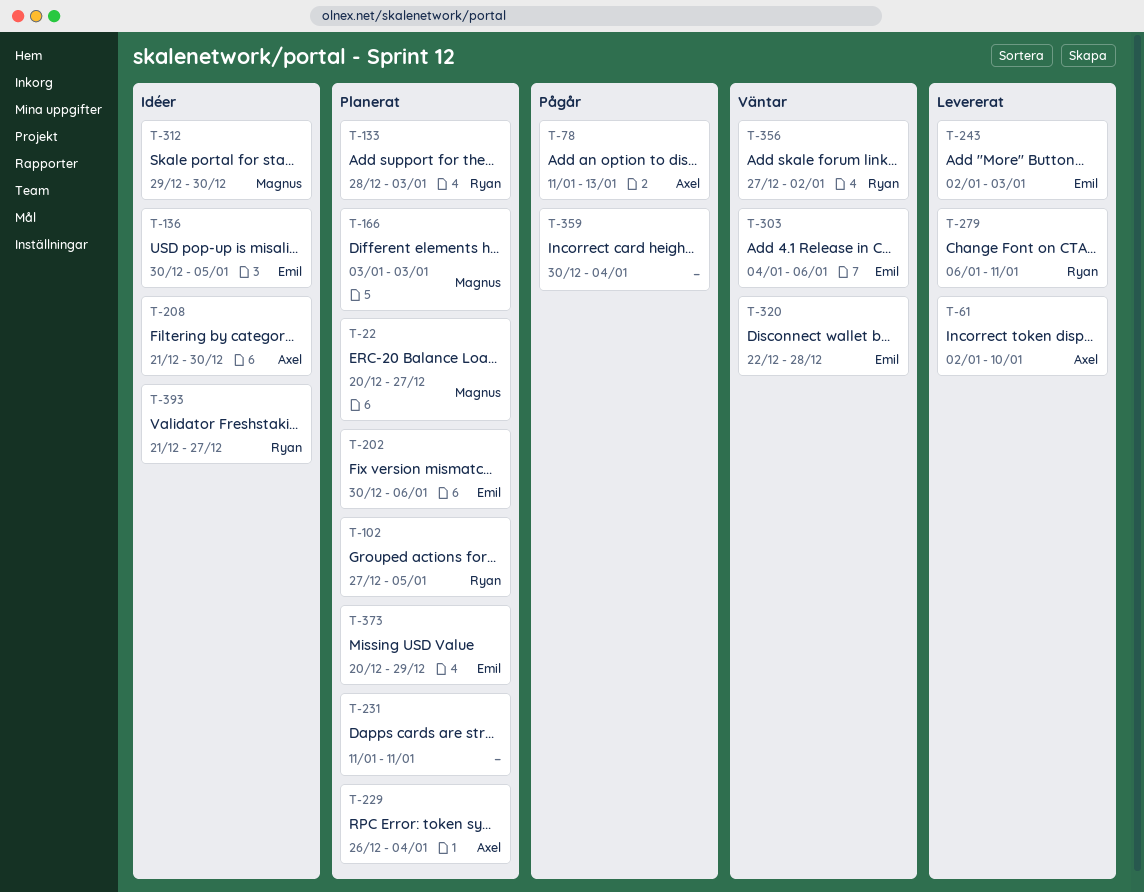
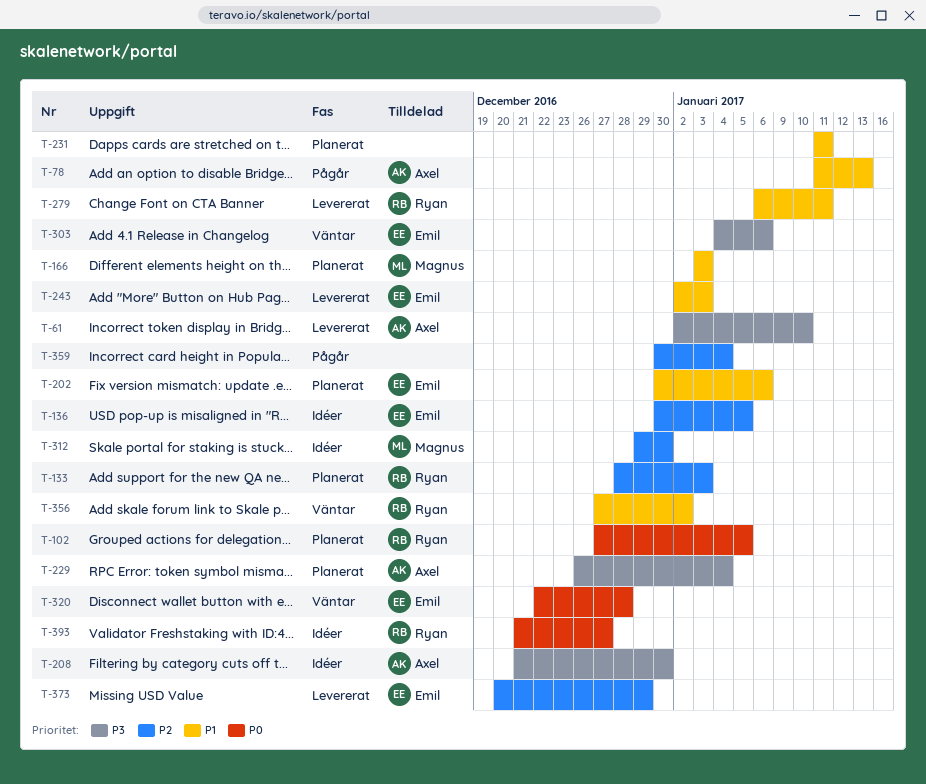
T-22: present -> none
T-373, status: Planerat -> Levererat

